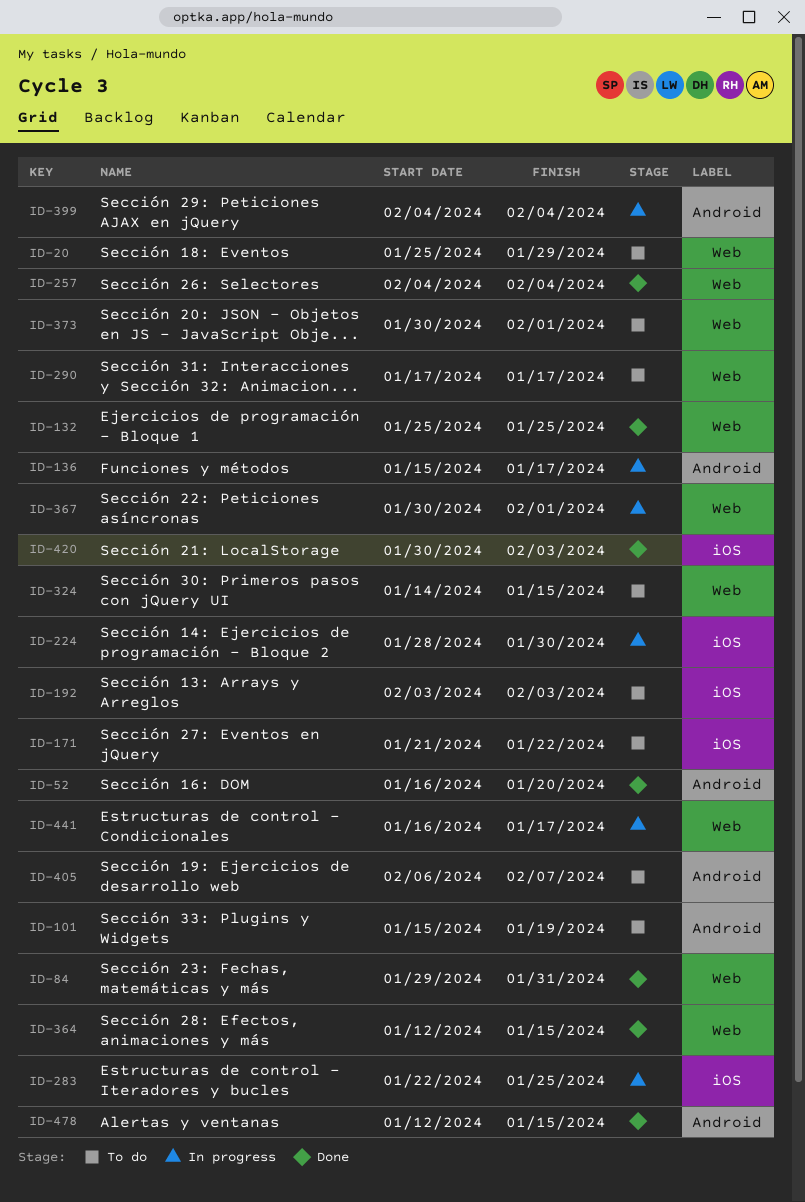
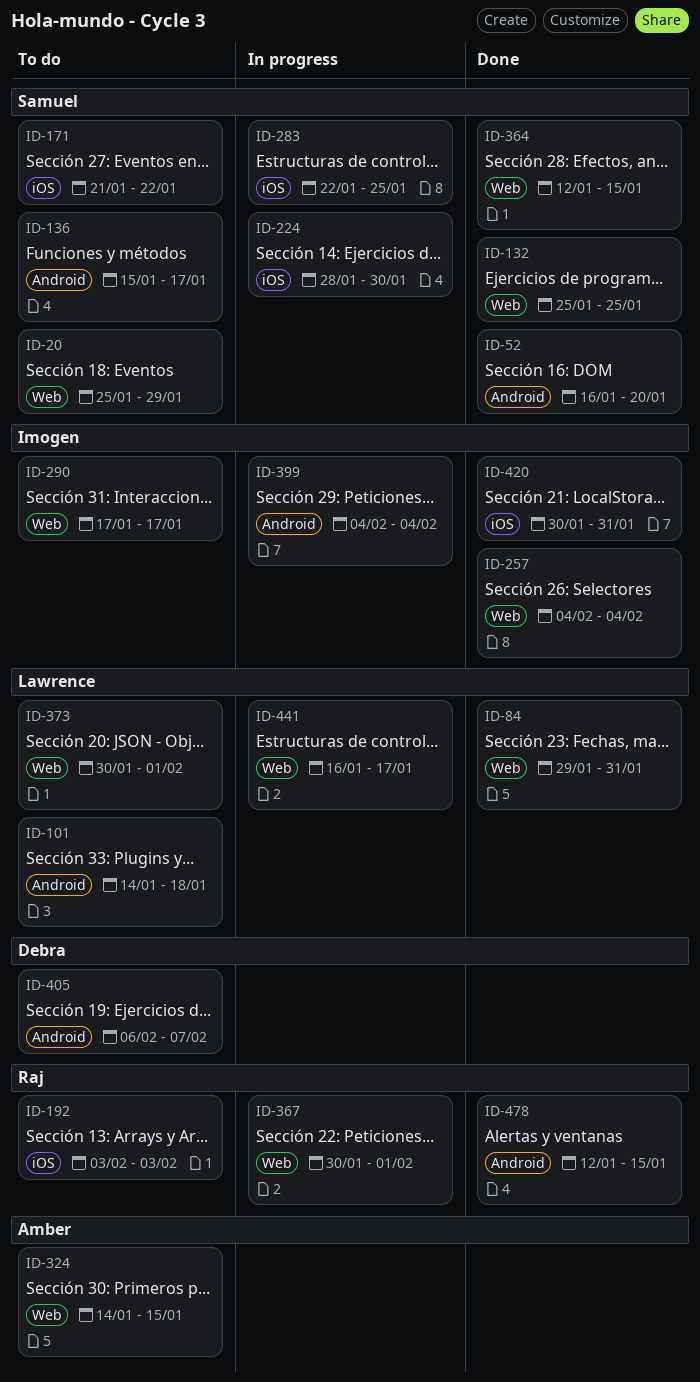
ID-101, start: Jan 15 -> Jan 14
ID-101, due: Jan 19 -> Jan 18
ID-136, status: In progress -> To do
ID-420, due: Feb 3 -> Jan 31

